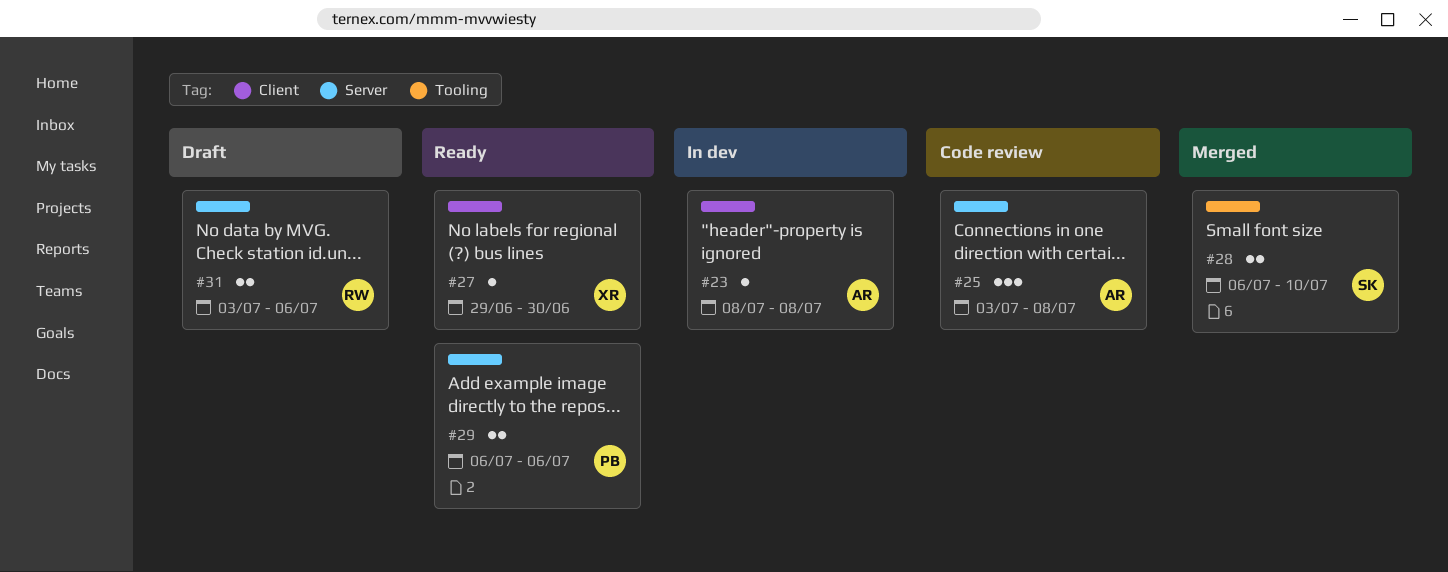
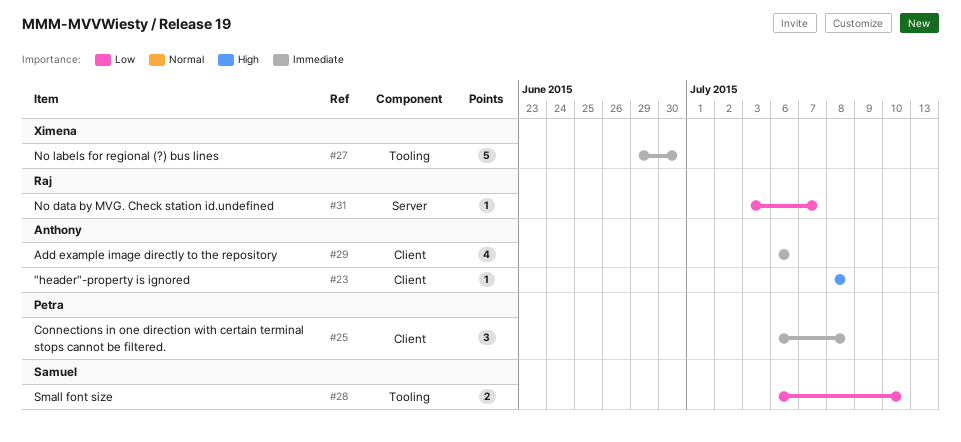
#25, owner: Anthony -> Petra
#25, label: Server -> Client
#25, start: Jul 3 -> Jul 6
#27, label: Client -> Tooling
#27, estimate: 1 -> 5
#29, owner: Petra -> Anthony
#29, label: Server -> Client
#29, estimate: 2 -> 4
#31, estimate: 2 -> 1
#31, due: Jul 6 -> Jul 7

